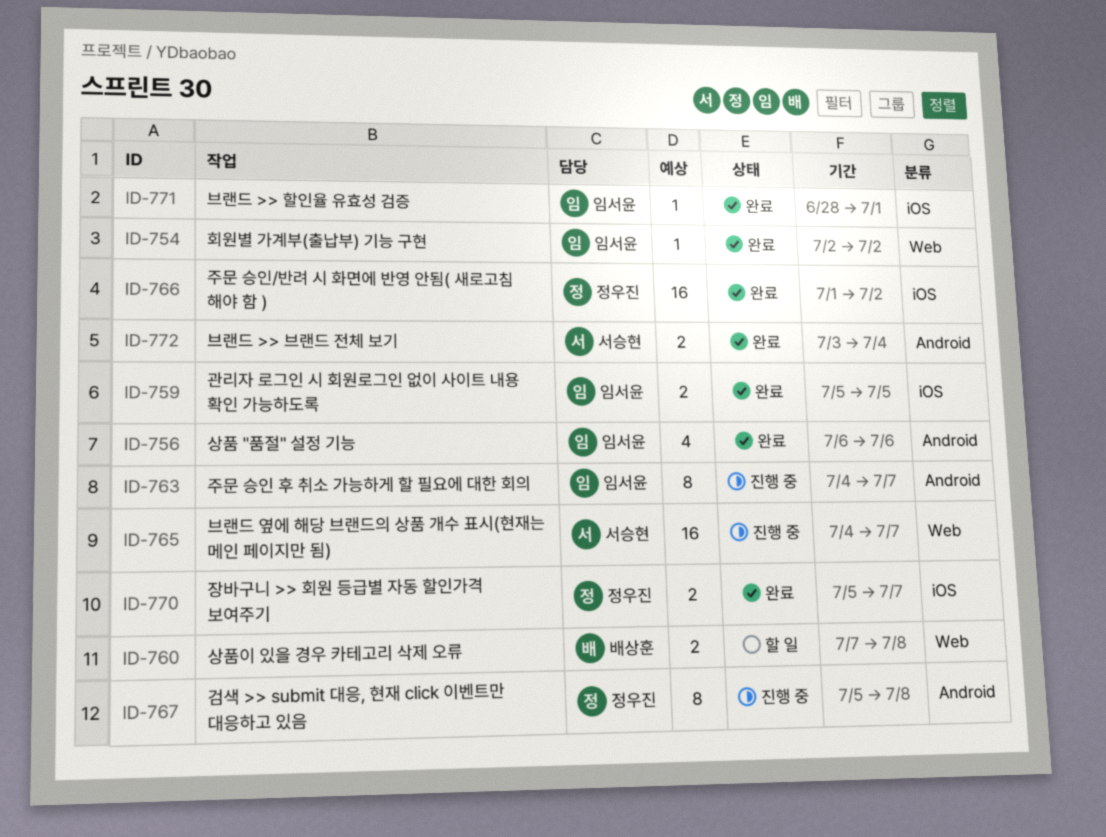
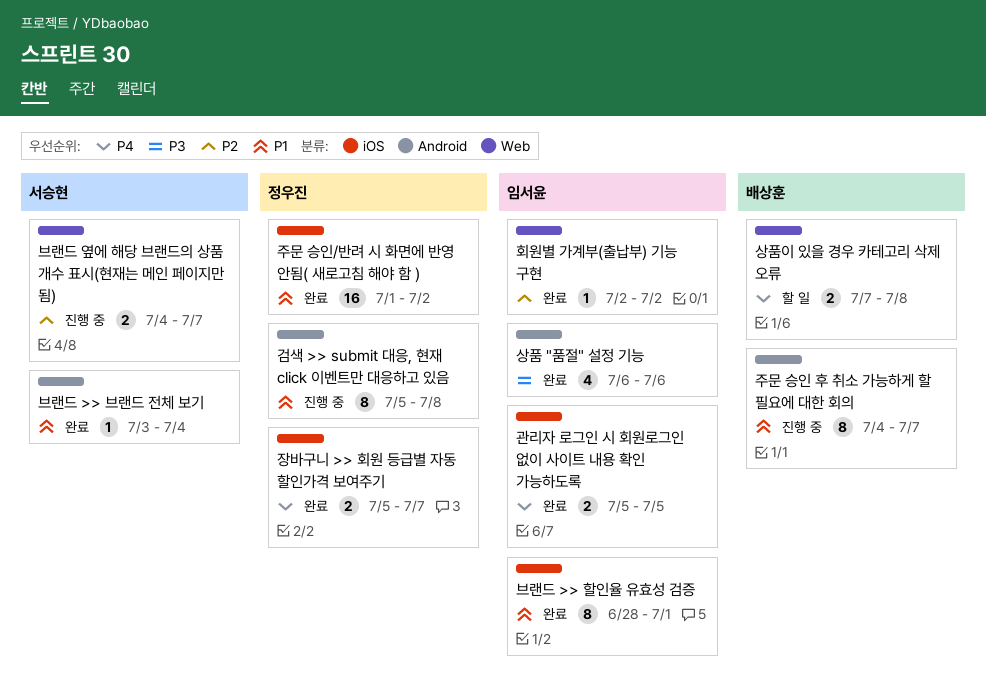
브랜드 >> 브랜드 전체 보기, estimate: 2 -> 1
브랜드 >> 할인율 유효성 검증, estimate: 1 -> 8
브랜드 옆에 해당 브랜드의 상품 개수 표시(현재는 메인 페이지만 됨), estimate: 16 -> 2
주문 승인 후 취소 가능하게 할 필요에 대한 회의, owner: 임서윤 -> 배상훈

